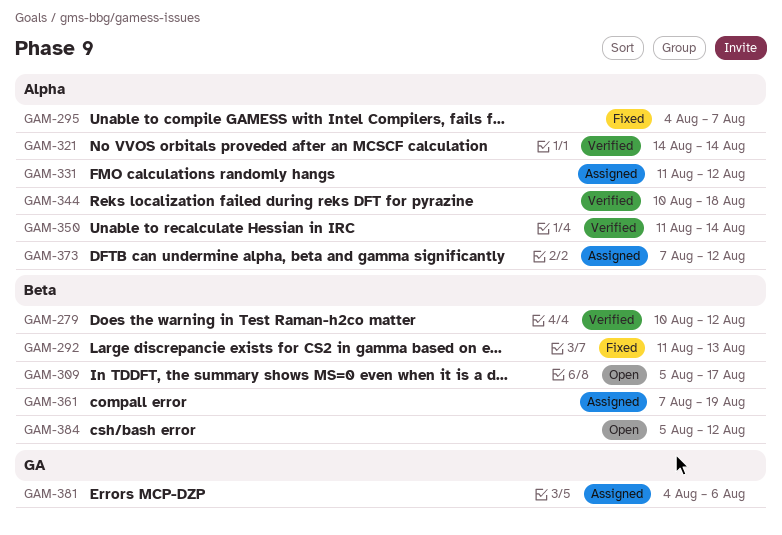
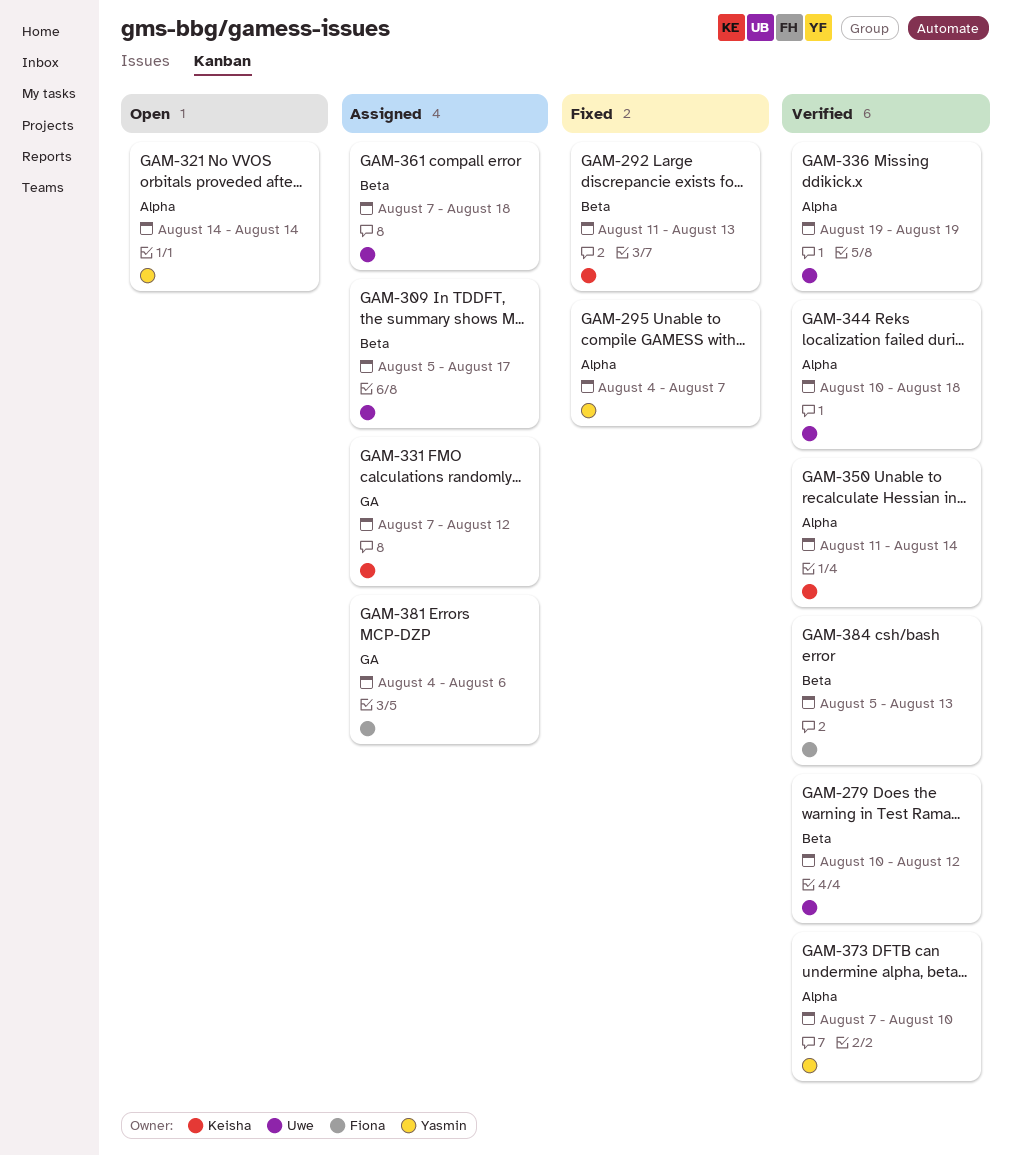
GAM-309, status: Open -> Assigned
GAM-321, status: Verified -> Open
GAM-331, label: Alpha -> GA
GAM-331, start: Aug 11 -> Aug 7
GAM-336: none -> present
GAM-361, due: Aug 19 -> Aug 18
GAM-373, status: Assigned -> Verified
GAM-373, due: Aug 12 -> Aug 10
GAM-384, status: Open -> Verified
GAM-384, due: Aug 12 -> Aug 13

